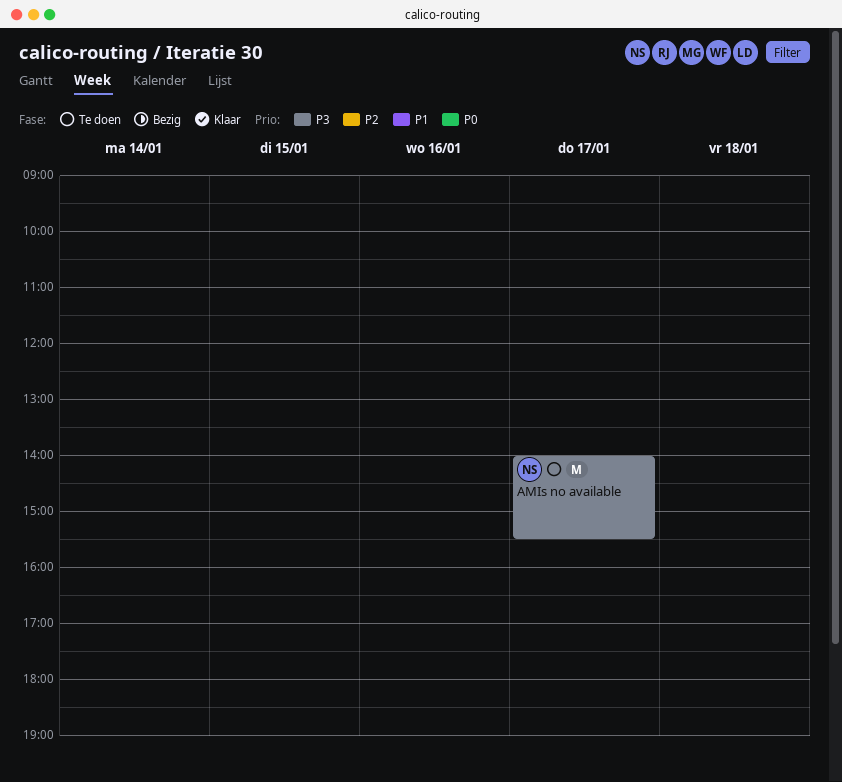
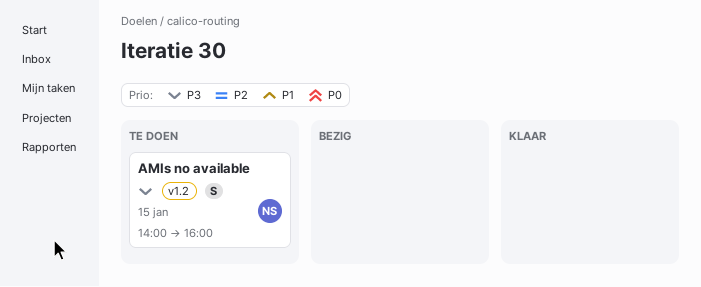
AMIs no available, estimate: M -> S
AMIs no available, day: Jan 17 -> Jan 15
AMIs no available, ends: 15:30 -> 16:00

